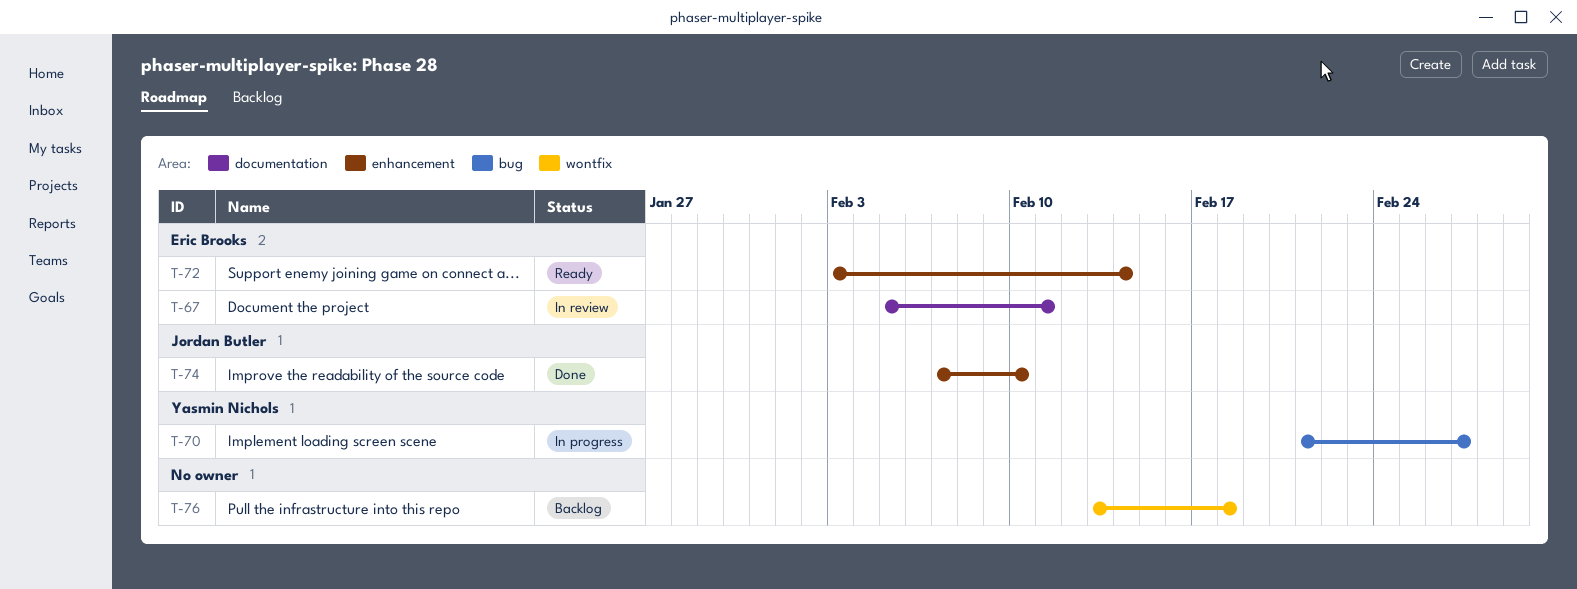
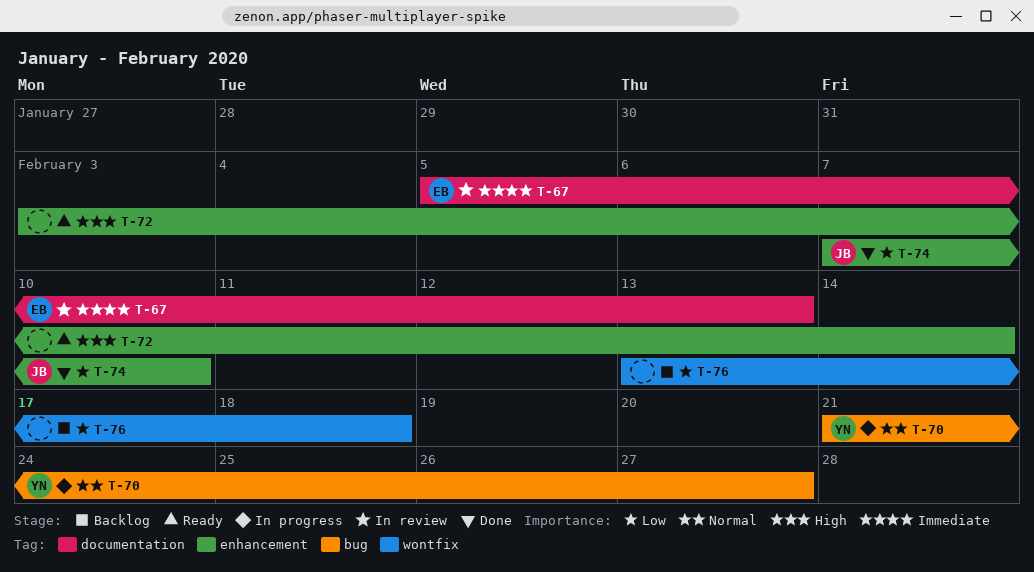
T-67, due: Feb 11 -> Feb 13
T-72, owner: Eric Brooks -> none

